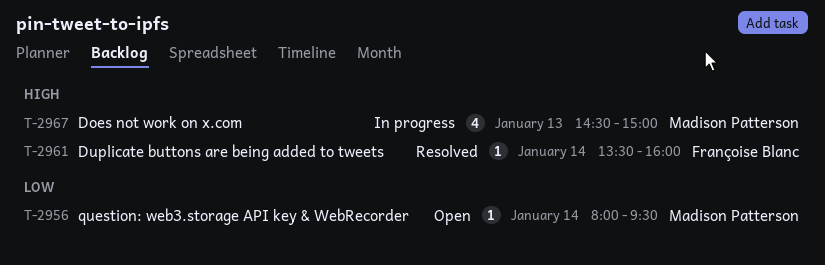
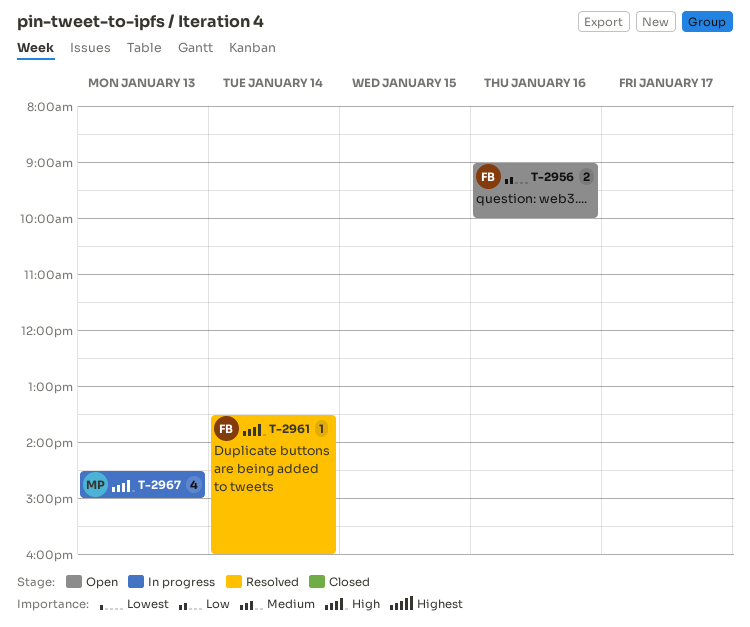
T-2956, owner: Madison Patterson -> Françoise Blanc
T-2956, estimate: 1 -> 2
T-2956, day: Jan 14 -> Jan 16
T-2956, begins: 08:00 -> 09:00
T-2956, ends: 09:30 -> 10:00

